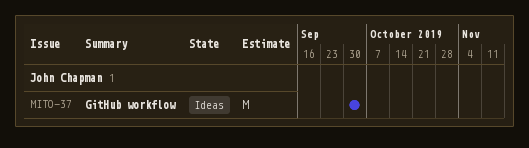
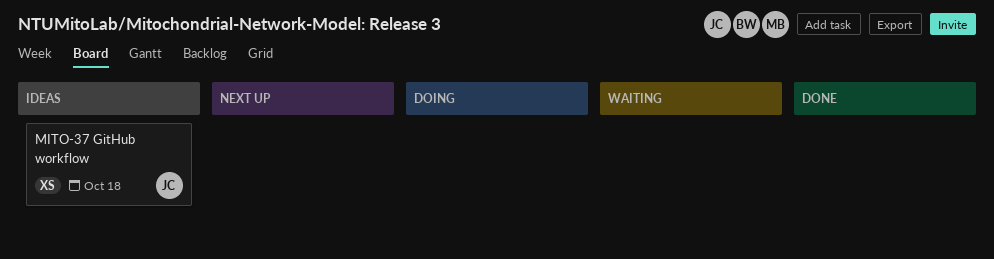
MITO-37, estimate: M -> XS
MITO-37, due: Oct 4 -> Oct 18

